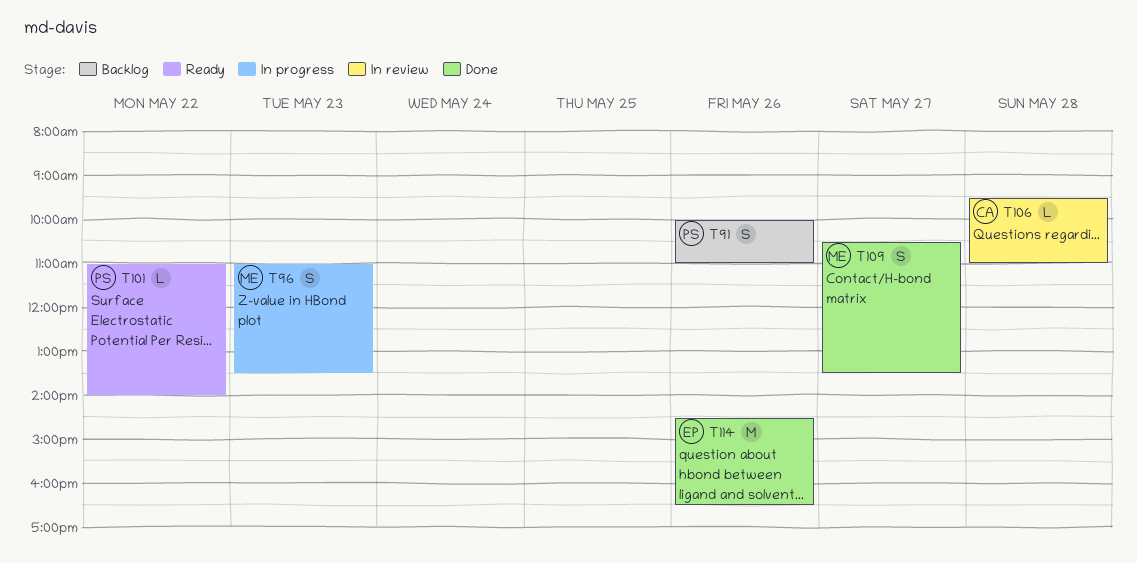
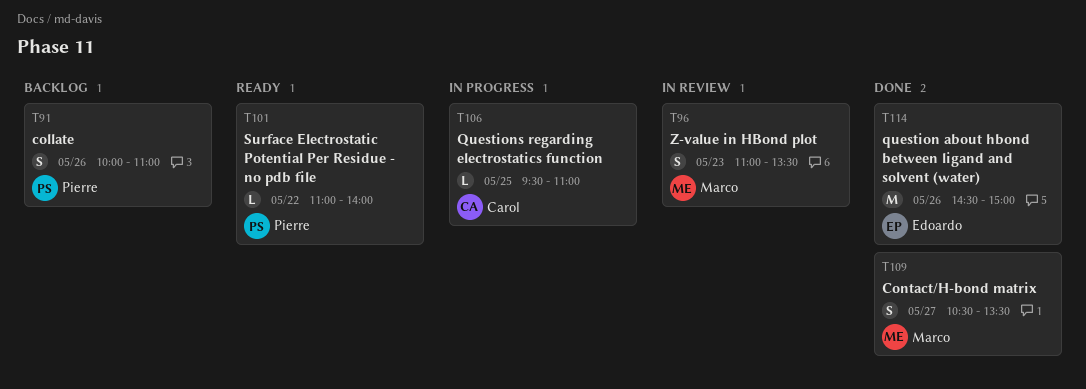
T96, status: In progress -> In review
T106, status: In review -> In progress
T106, day: May 28 -> May 25
T114, ends: 16:30 -> 15:00

